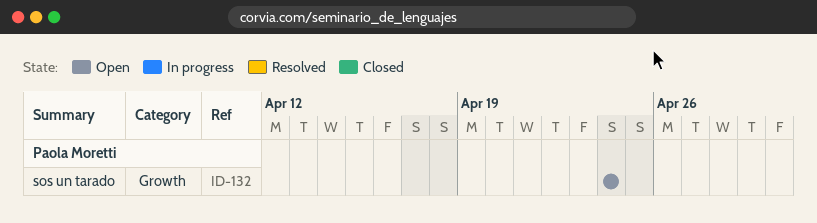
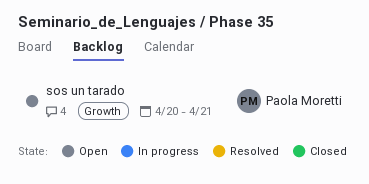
sos un tarado, start: Apr 24 -> Apr 20
sos un tarado, due: Apr 24 -> Apr 21

